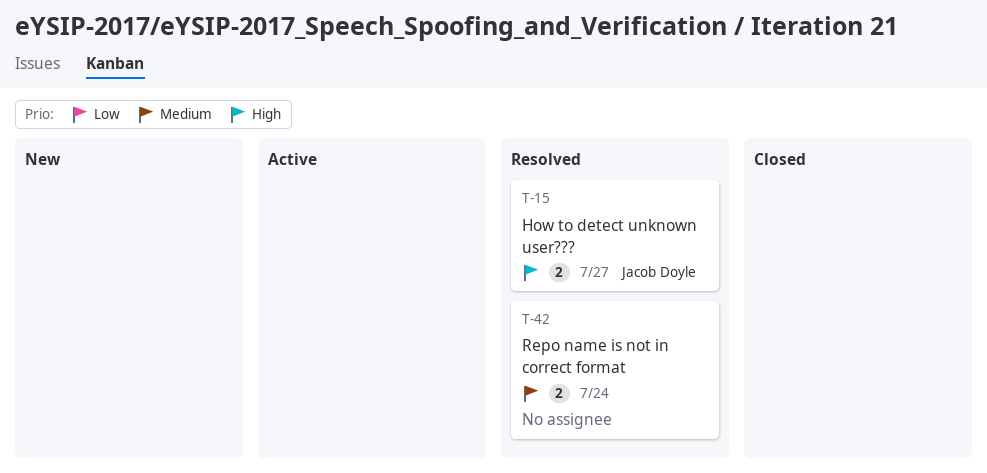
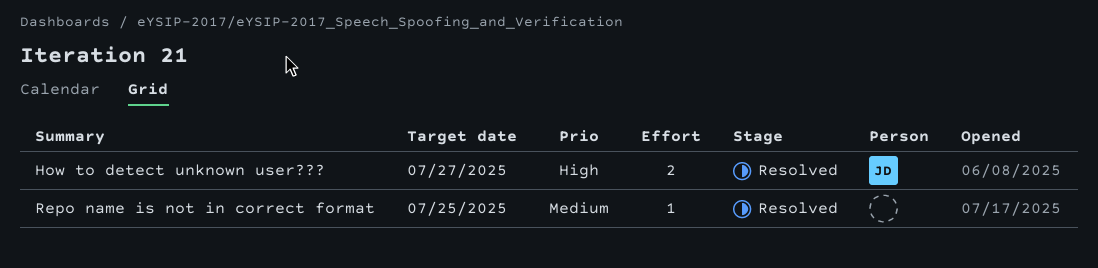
Repo name is not in correct format, estimate: 2 -> 1
Repo name is not in correct format, due: Jul 24 -> Jul 25

